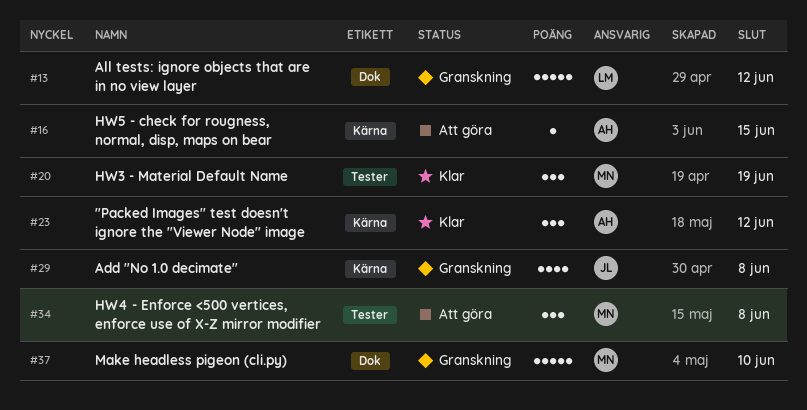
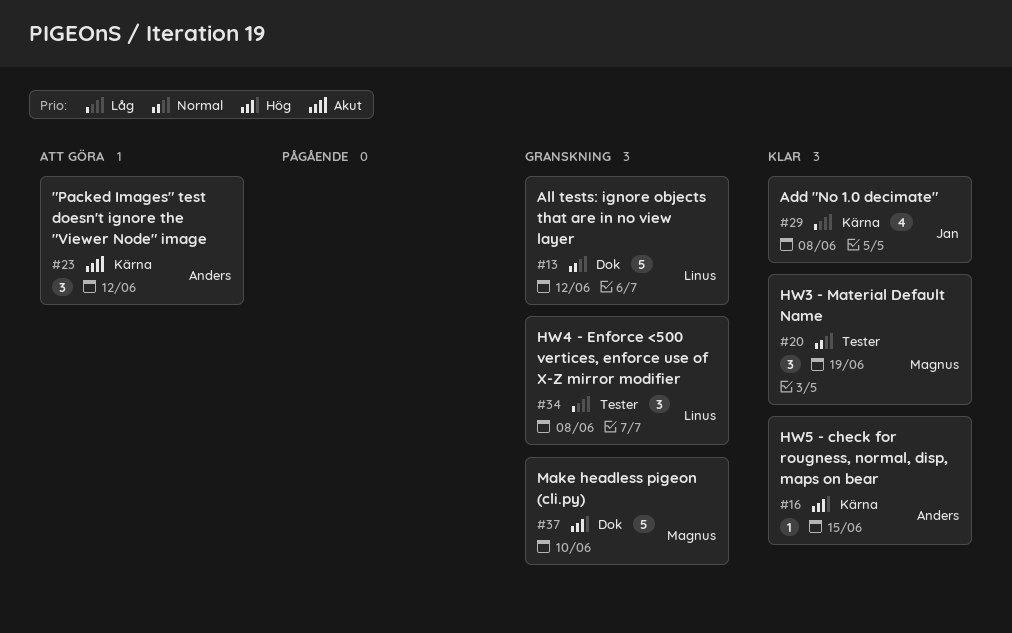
#16, status: Att göra -> Klar
#23, status: Klar -> Att göra
#29, status: Granskning -> Klar
#34, status: Att göra -> Granskning
#34, owner: Magnus -> Linus

